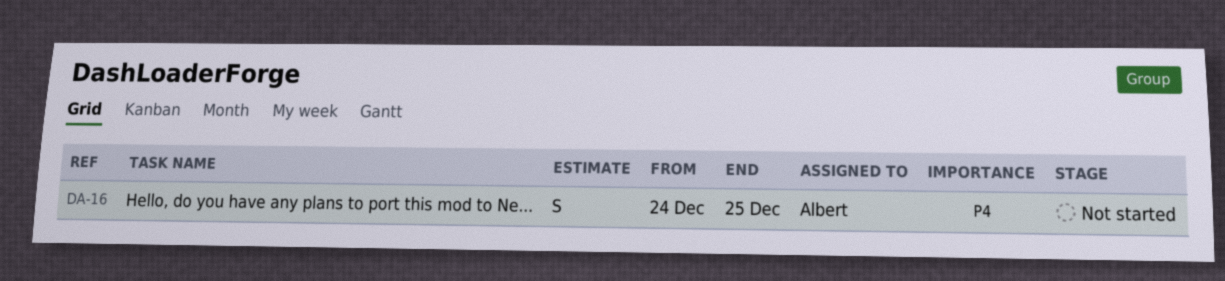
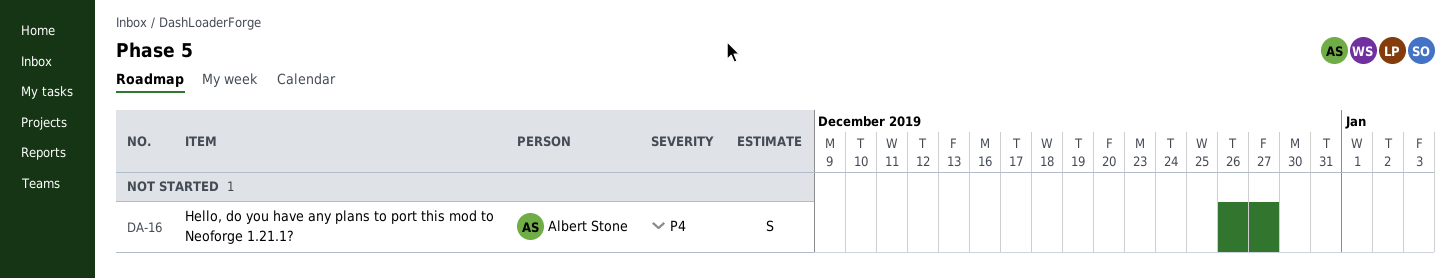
DA-16, start: Dec 24 -> Dec 26
DA-16, due: Dec 25 -> Dec 27

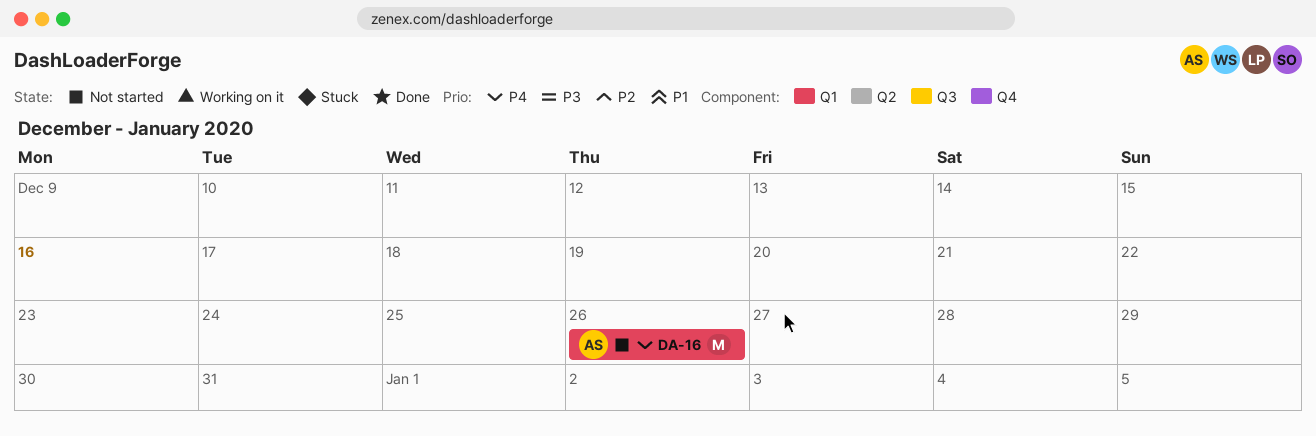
DA-16, estimate: S -> M
DA-16, due: Dec 27 -> Dec 26

